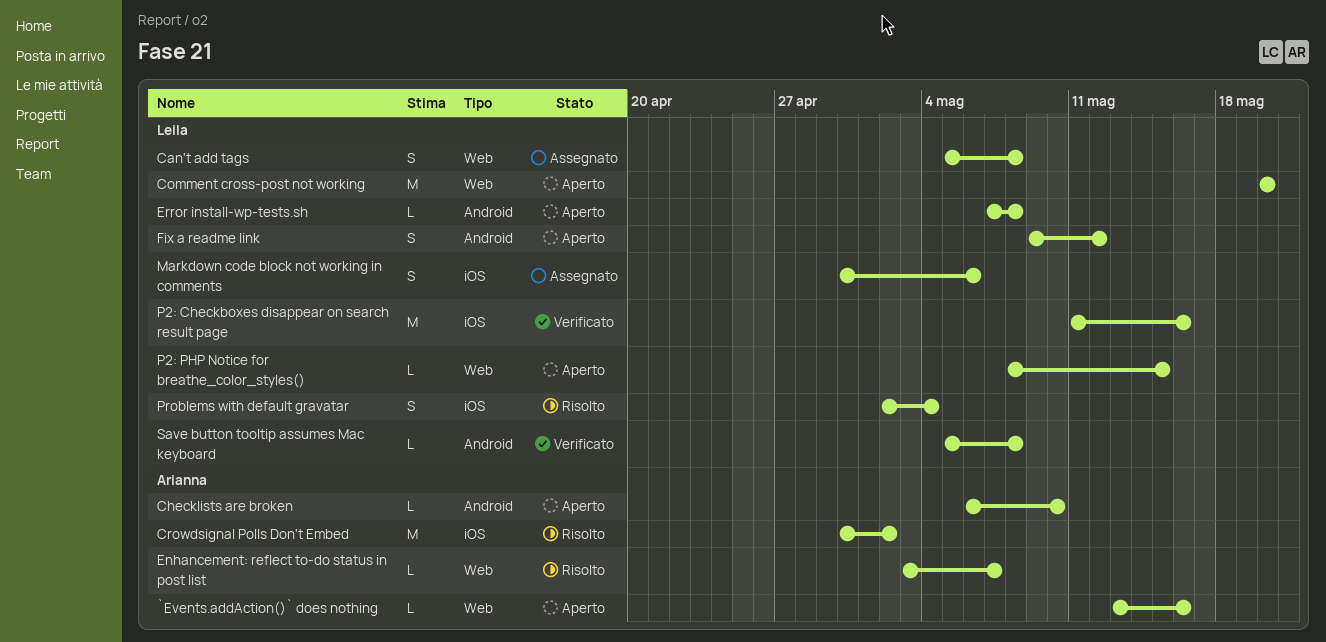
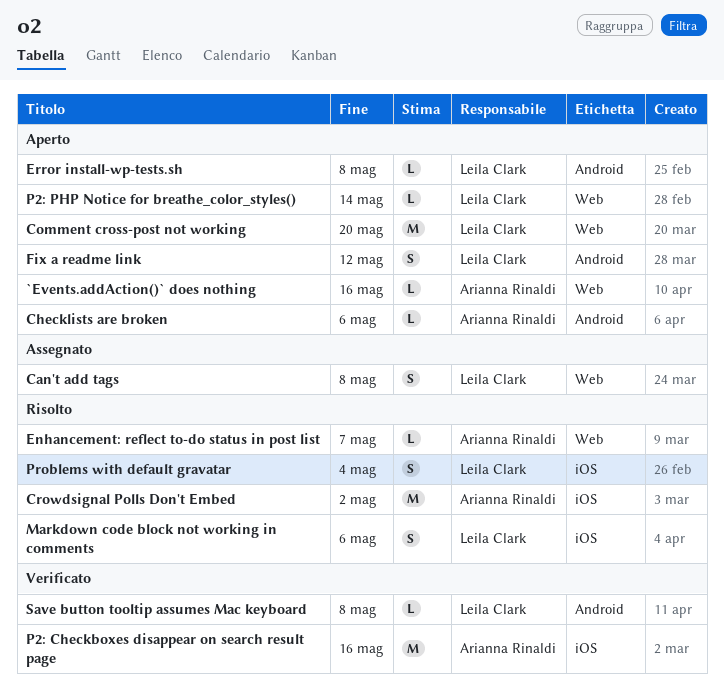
Checklists are broken, due: May 10 -> May 6
Markdown code block not working in comments, status: Assegnato -> Risolto
P2: Checkboxes disappear on search result page, owner: Leila Clark -> Arianna Rinaldi
P2: PHP Notice for breathe_color_styles(), due: May 15 -> May 14

